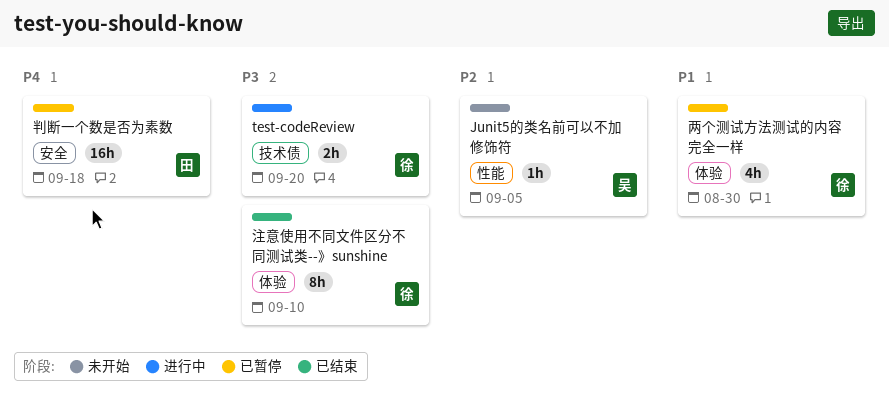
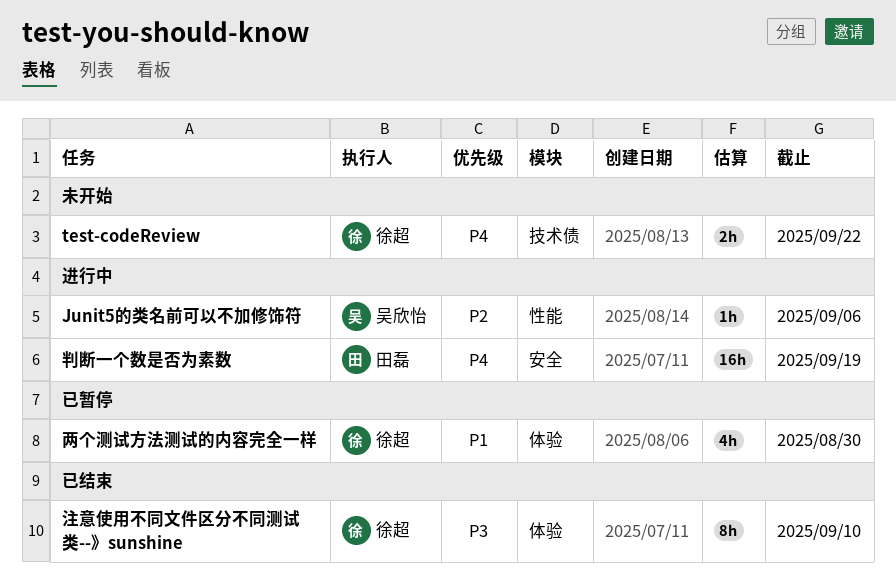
Junit5的类名前可以不加修饰符, status: 未开始 -> 进行中
Junit5的类名前可以不加修饰符, due: Sep 5 -> Sep 6
test-codeReview, status: 进行中 -> 未开始
test-codeReview, priority: P3 -> P4
test-codeReview, due: Sep 20 -> Sep 22
判断一个数是否为素数, status: 已暂停 -> 进行中
判断一个数是否为素数, due: Sep 18 -> Sep 19

